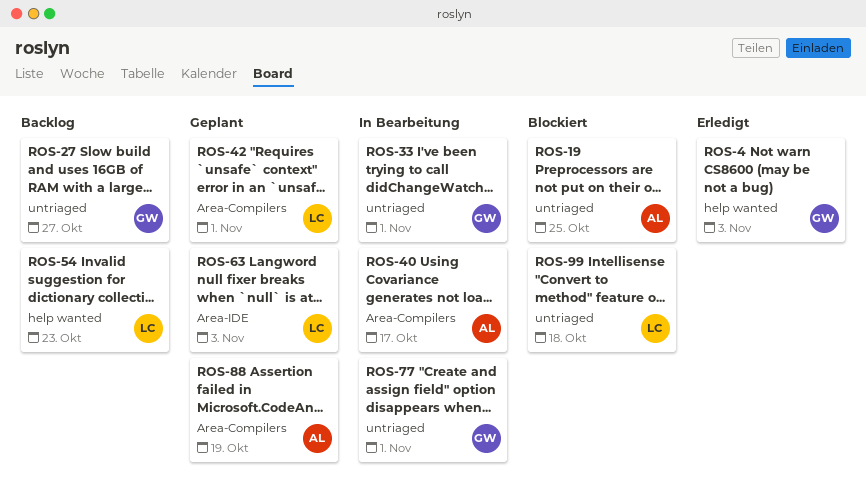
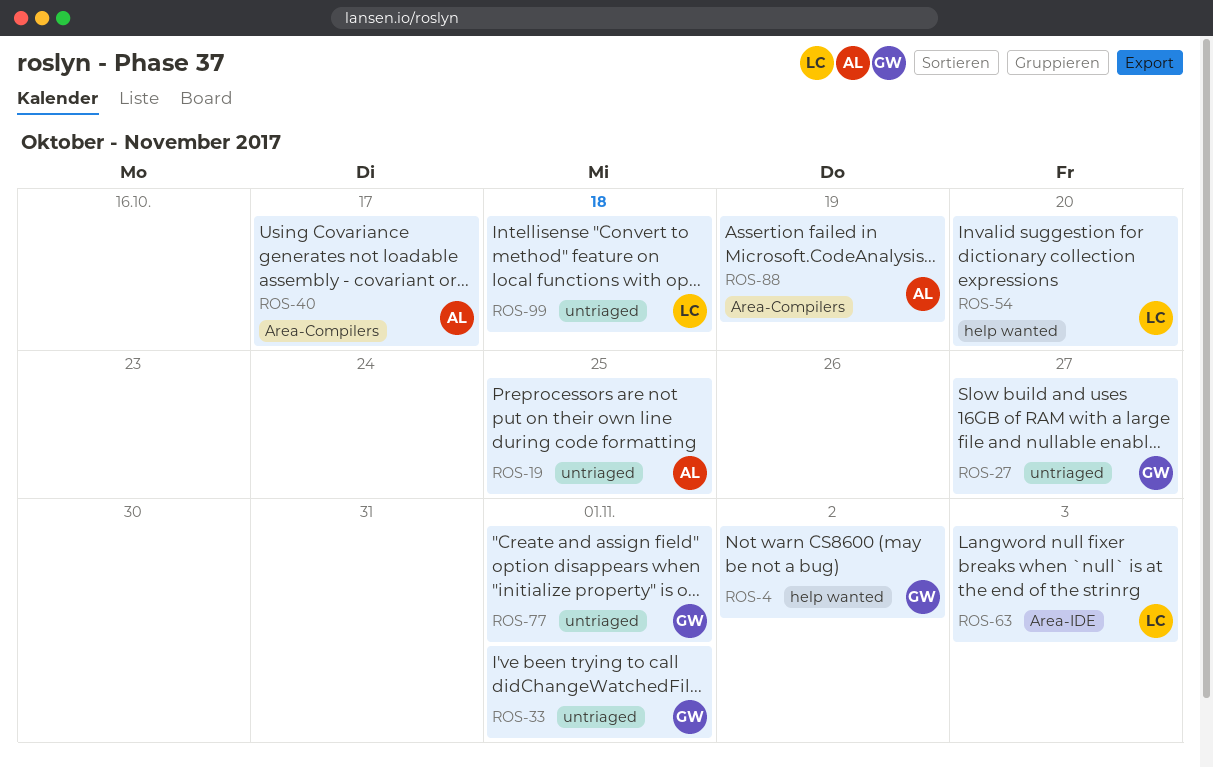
ROS-4, due: Nov 3 -> Nov 2
ROS-42: present -> none
ROS-54, due: Oct 23 -> Oct 20

